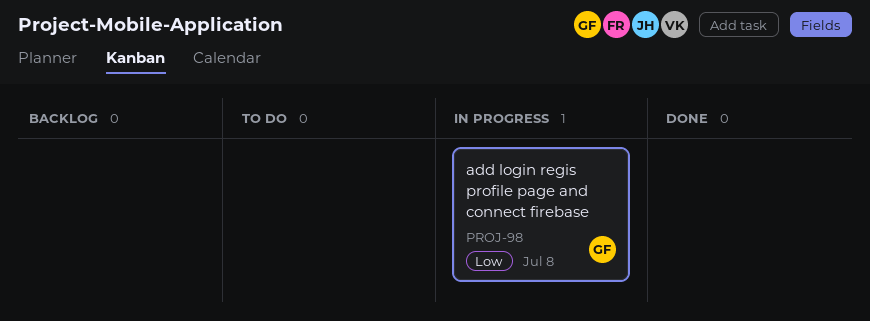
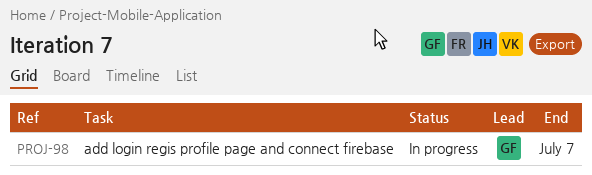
PROJ-98, due: Jul 8 -> Jul 7

